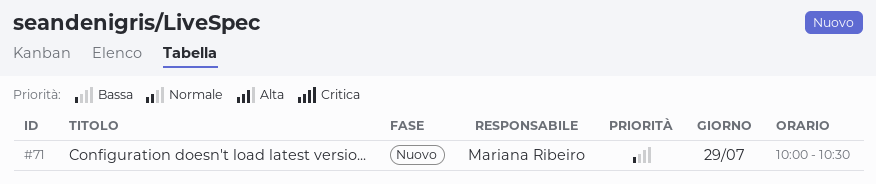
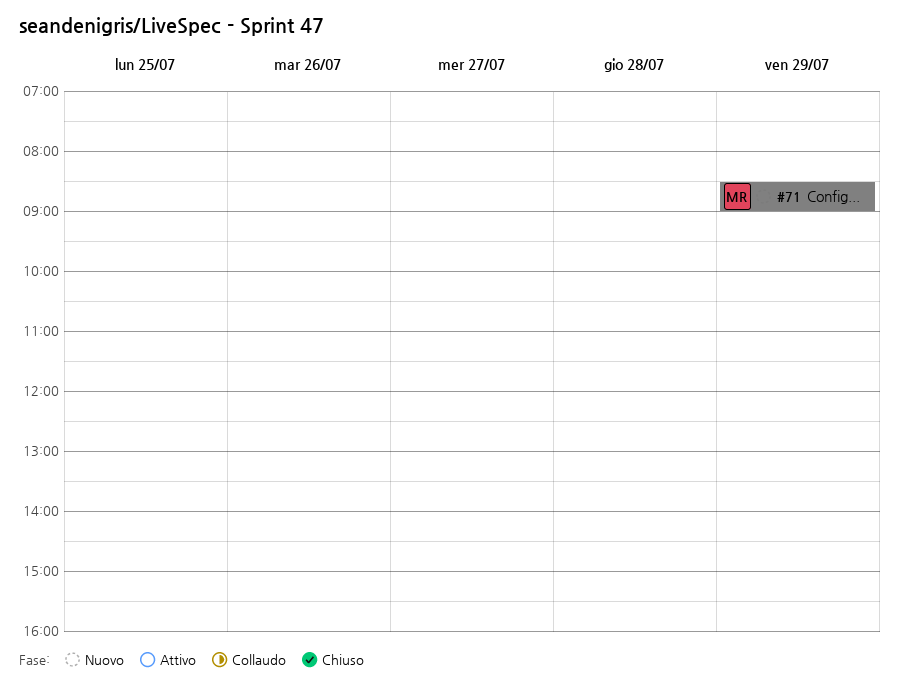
#71, begins: 10:00 -> 08:30
#71, ends: 10:30 -> 09:00

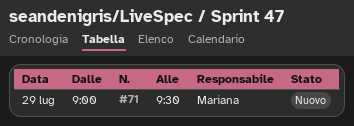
#71, begins: 08:30 -> 09:00
#71, ends: 09:00 -> 09:30

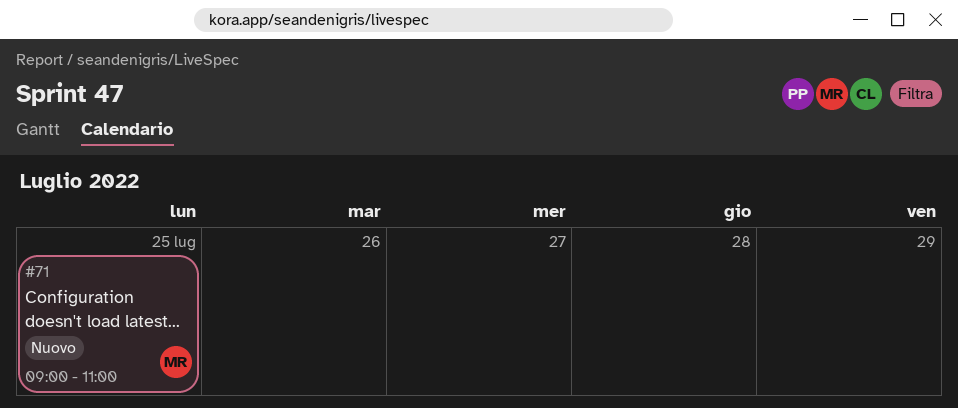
#71, day: Jul 29 -> Jul 25
#71, ends: 09:30 -> 11:00

